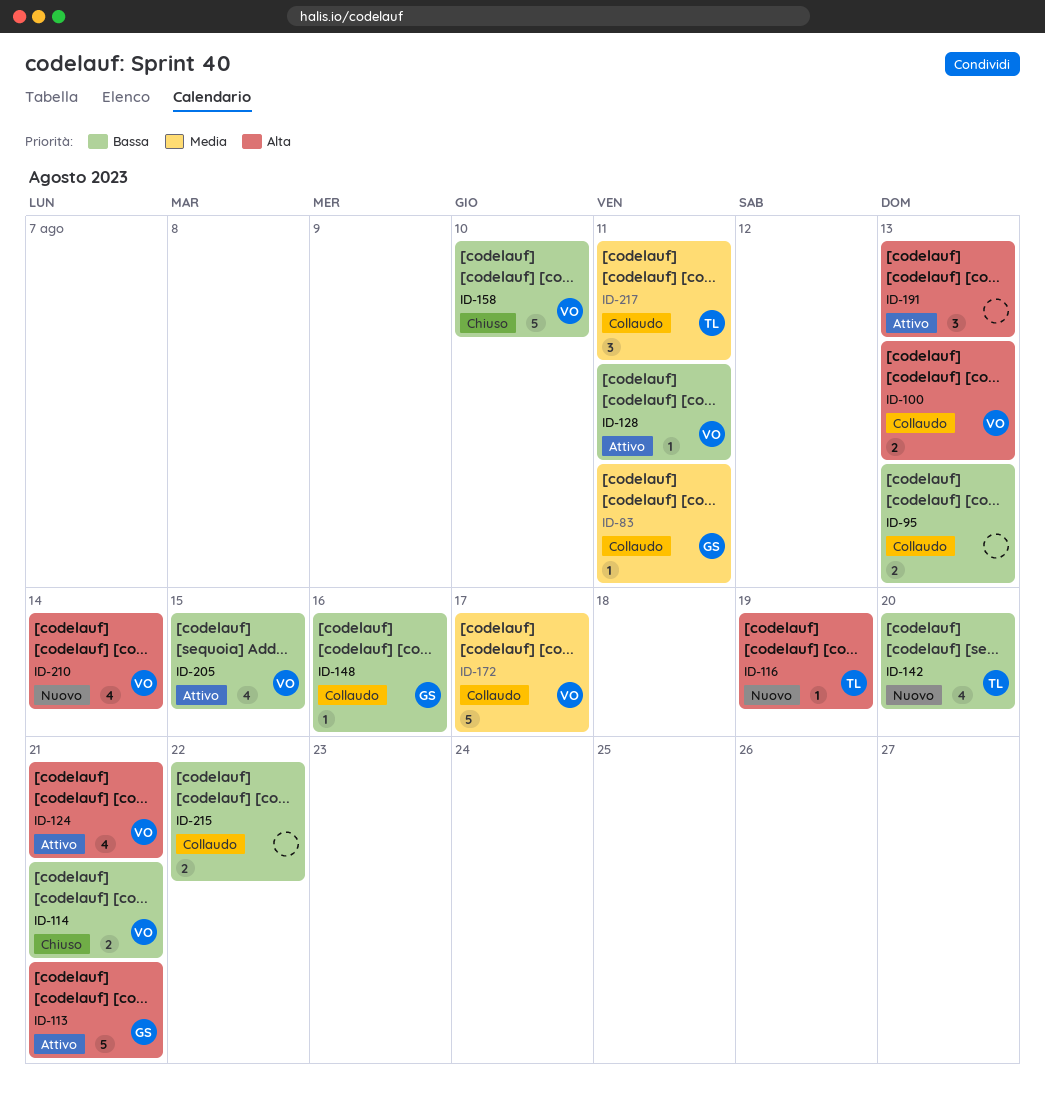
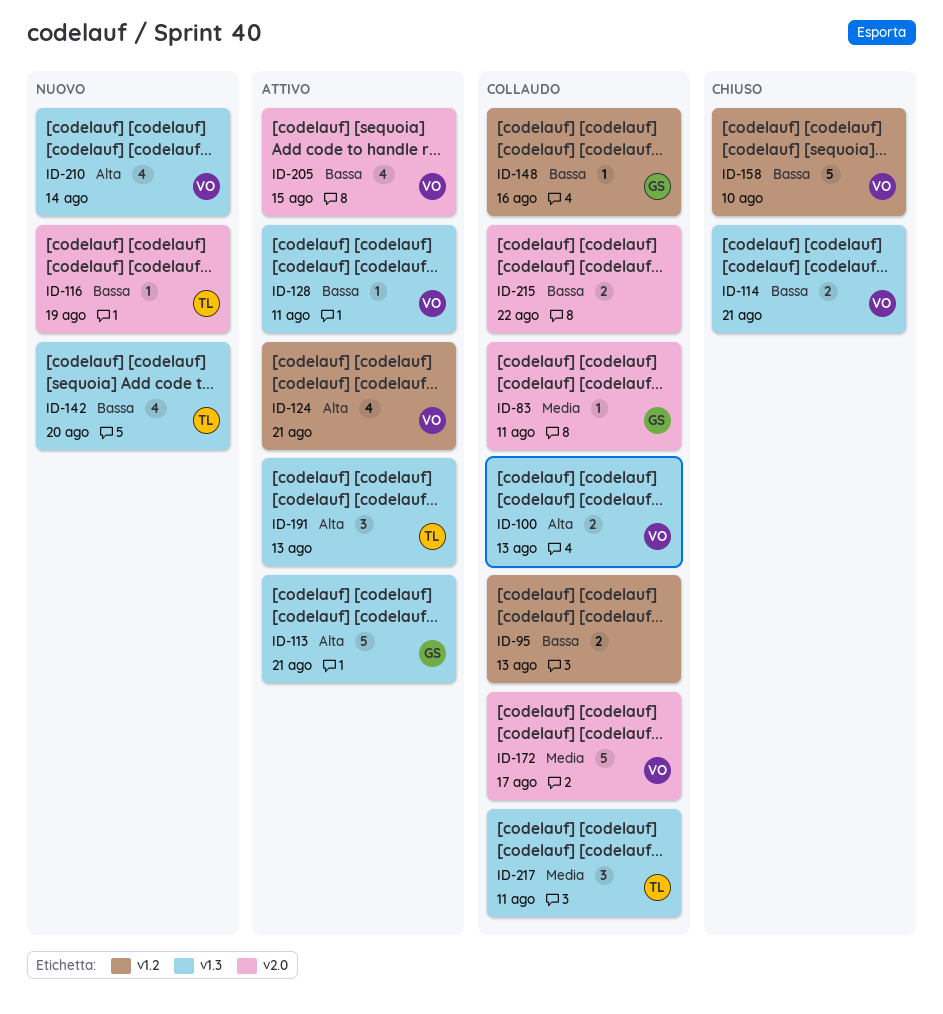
ID-116, priority: Alta -> Bassa
ID-191, owner: none -> TL

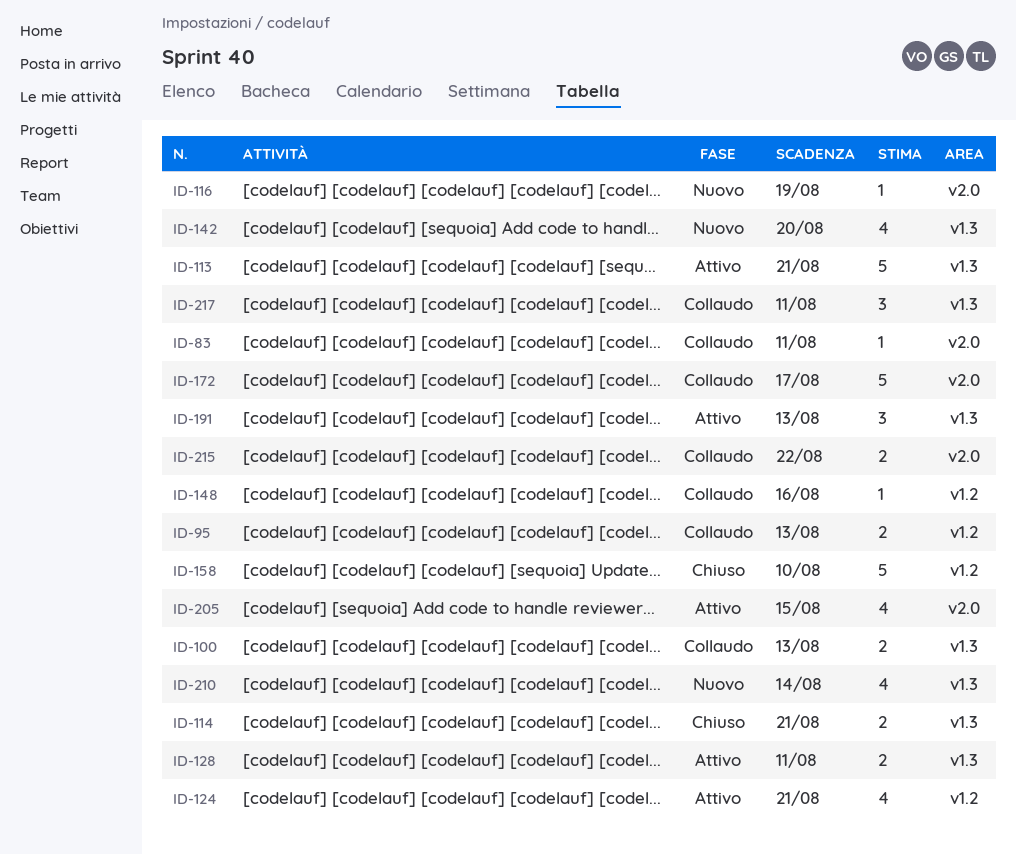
ID-128, estimate: 1 -> 2

